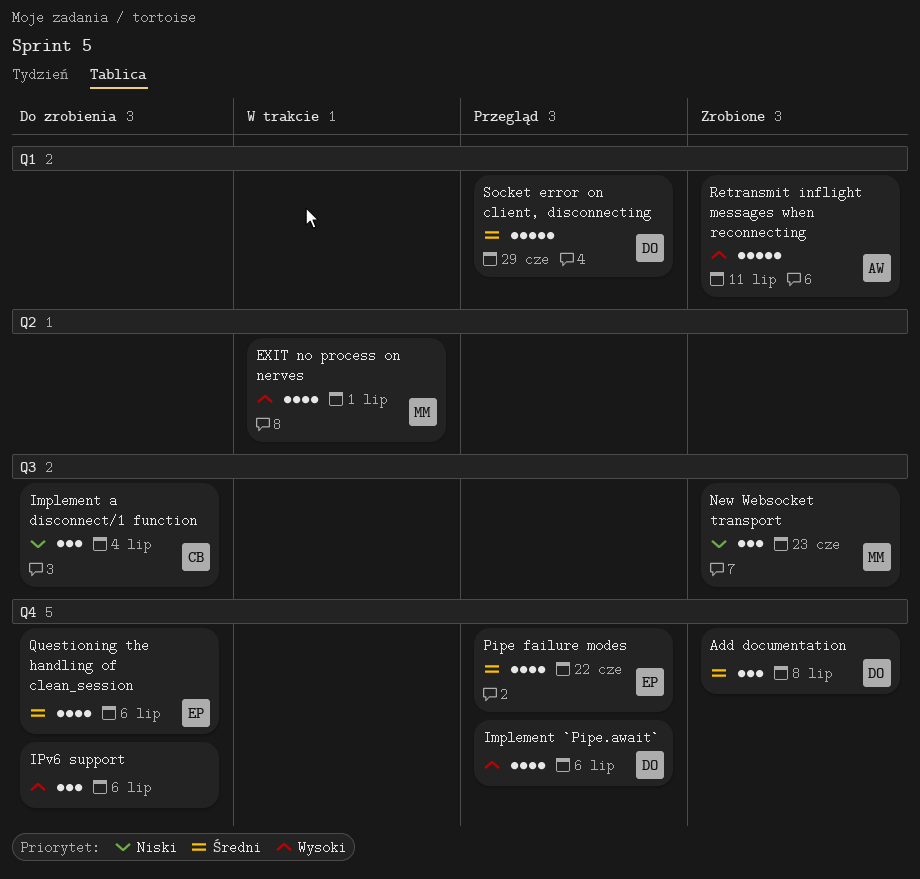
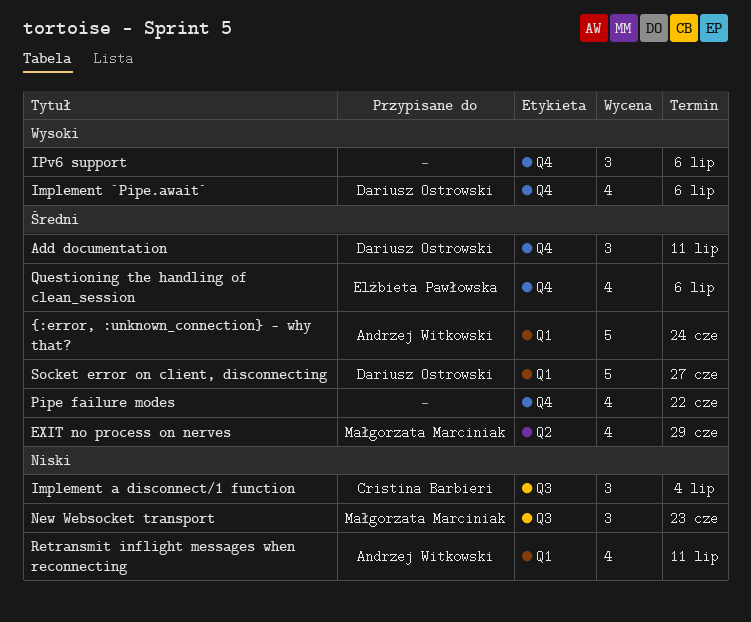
Add documentation, due: Jul 8 -> Jul 11
EXIT no process on nerves, priority: Wysoki -> Średni
EXIT no process on nerves, due: Jul 1 -> Jun 29
Pipe failure modes, owner: Elżbieta Pawłowska -> none
Retransmit inflight messages when reconnecting, priority: Wysoki -> Niski
Retransmit inflight messages when reconnecting, estimate: 5 -> 4
Socket error on client, disconnecting, due: Jun 29 -> Jun 27
{:error, :unknown_connection} - why that?: none -> present

